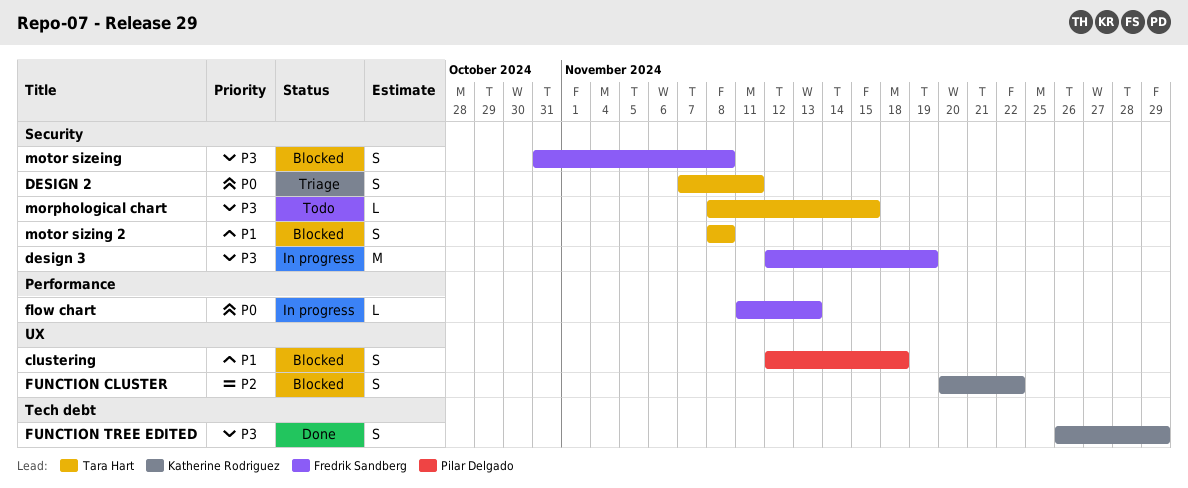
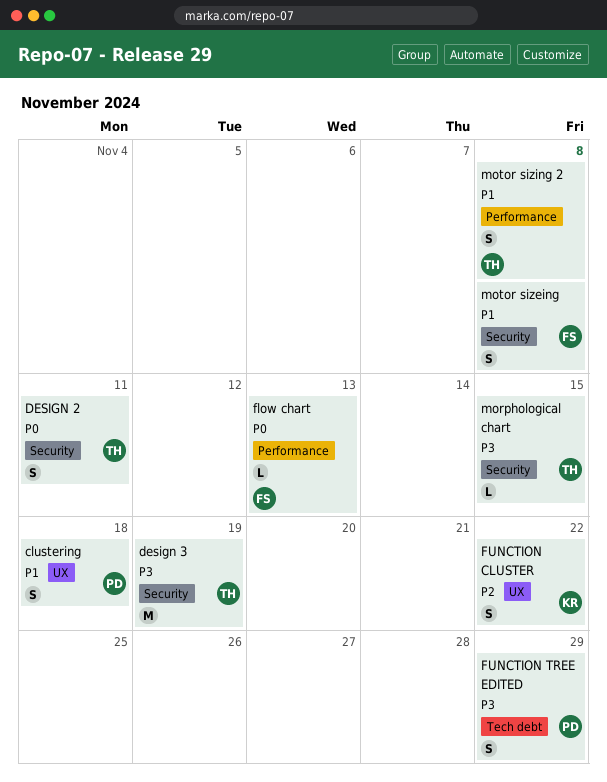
design 3, owner: Fredrik Sandberg -> Tara Hart
FUNCTION TREE EDITED, owner: Katherine Rodriguez -> Pilar Delgado
motor sizeing, priority: P3 -> P1
motor sizing 2, label: Security -> Performance

